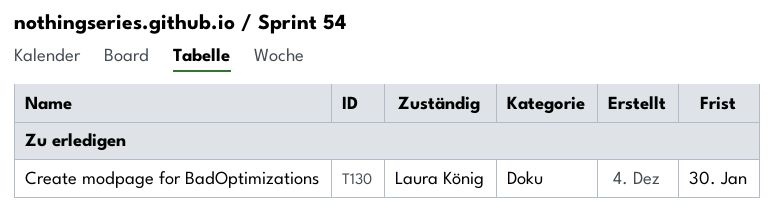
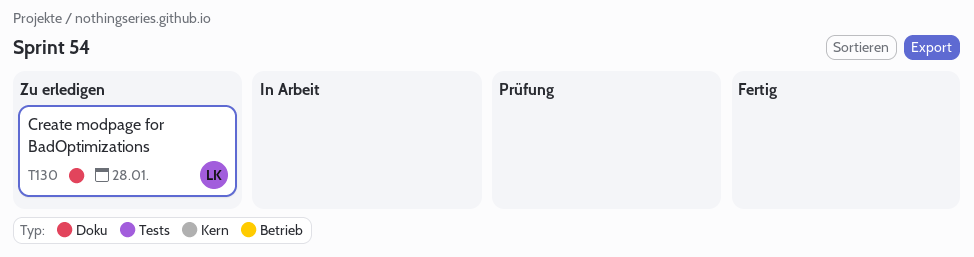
T130, due: Jan 30 -> Jan 28

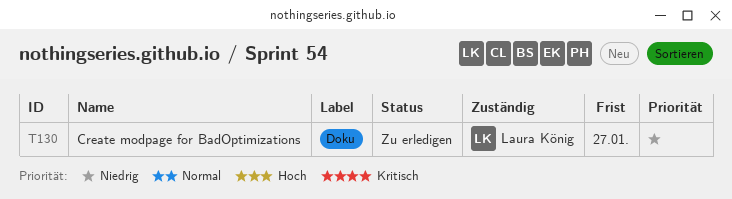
T130, due: Jan 28 -> Jan 27

